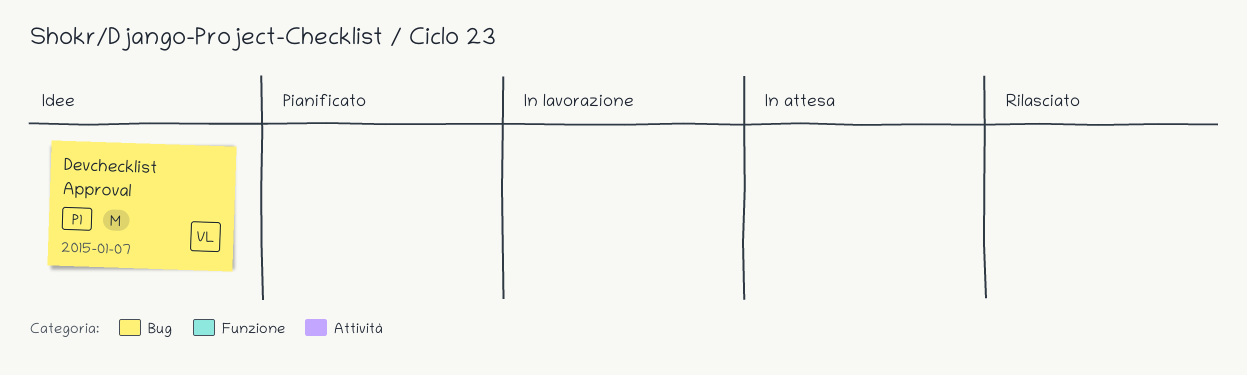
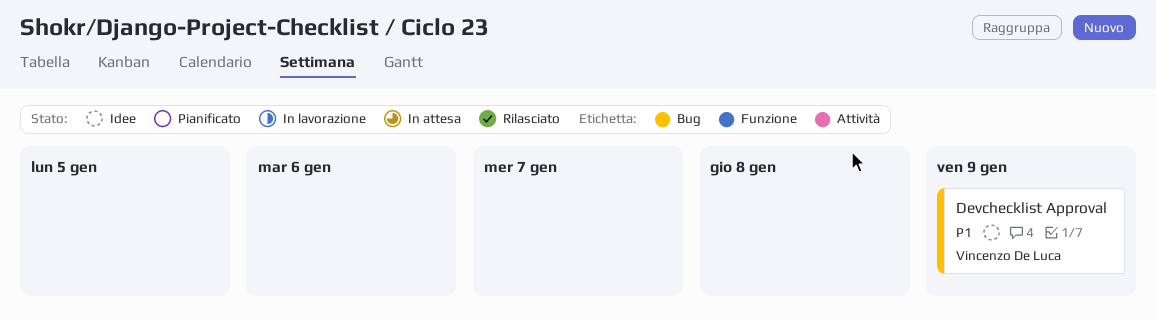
Devchecklist Approval, due: Jan 7 -> Jan 9

